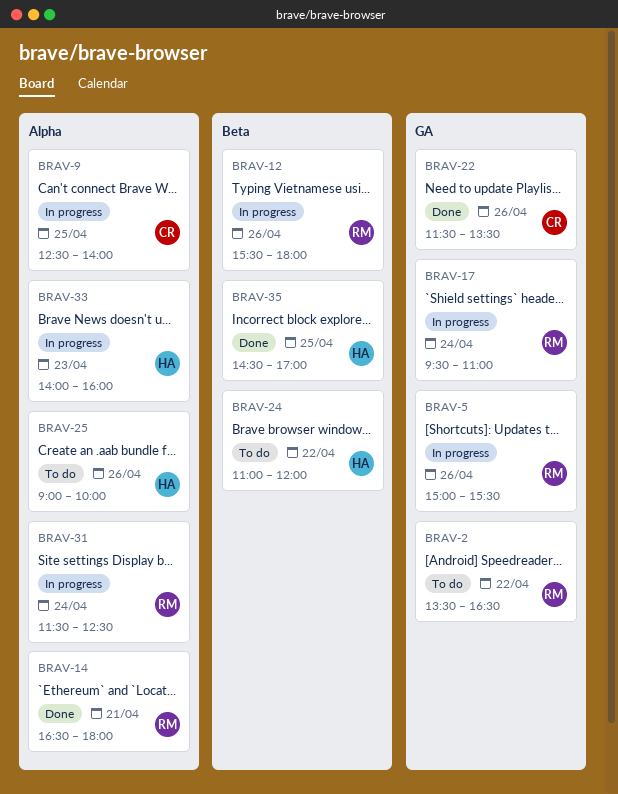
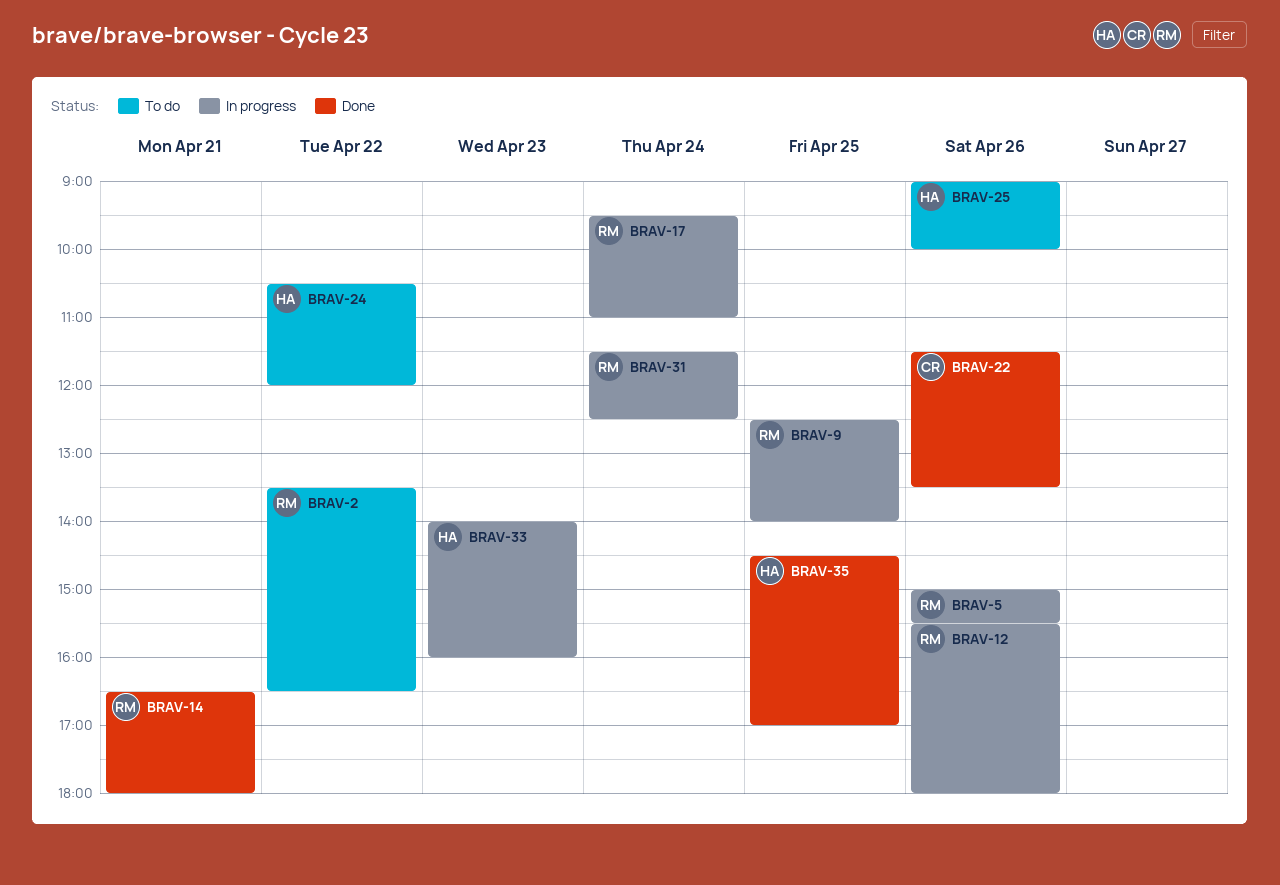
BRAV-9, owner: CR -> RM
BRAV-24, begins: 11:00 -> 10:30

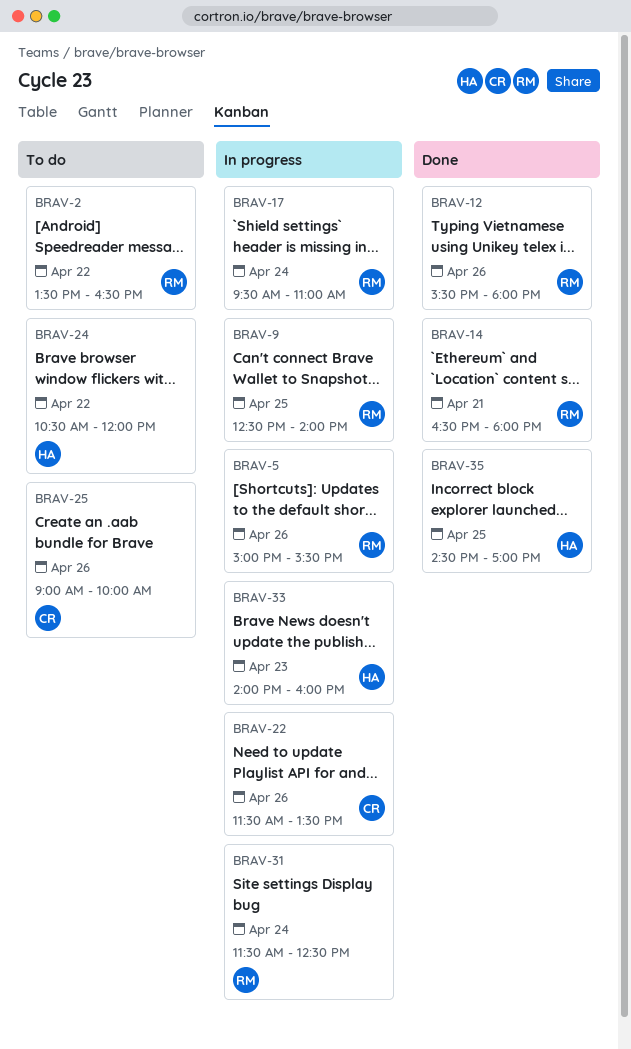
BRAV-12, status: In progress -> Done
BRAV-22, status: Done -> In progress
BRAV-25, owner: HA -> CR

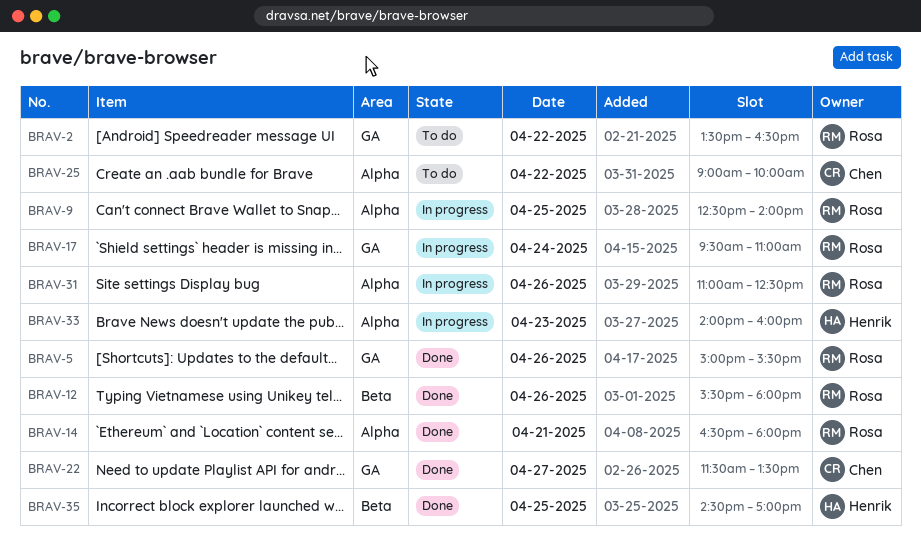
BRAV-5, status: In progress -> Done
BRAV-22, status: In progress -> Done
BRAV-22, day: Apr 26 -> Apr 27
BRAV-24: present -> none
BRAV-25, day: Apr 26 -> Apr 22
BRAV-31, day: Apr 24 -> Apr 26
BRAV-31, begins: 11:30 -> 11:00

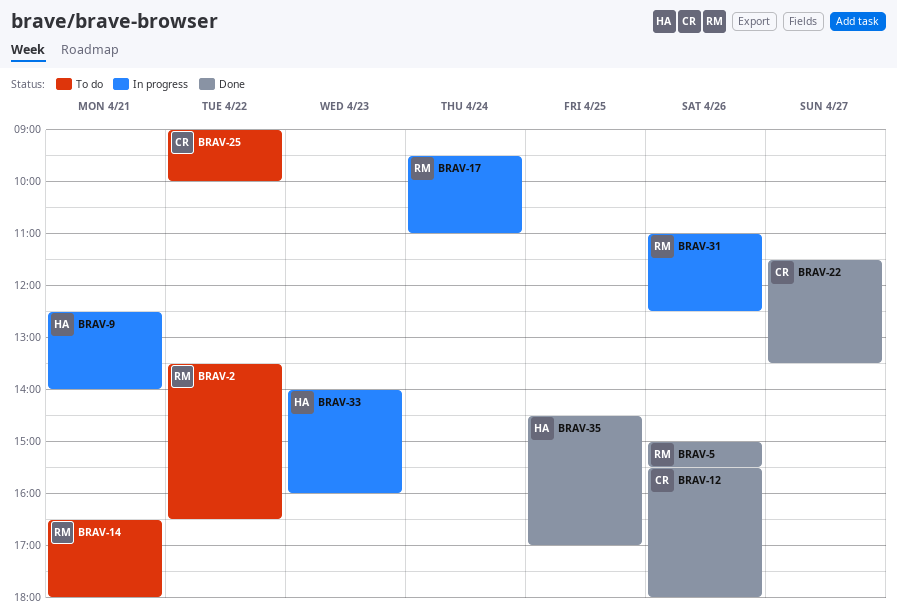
BRAV-9, owner: Rosa -> Henrik
BRAV-9, day: Apr 25 -> Apr 21
BRAV-12, owner: Rosa -> Chen
BRAV-14, status: Done -> To do

